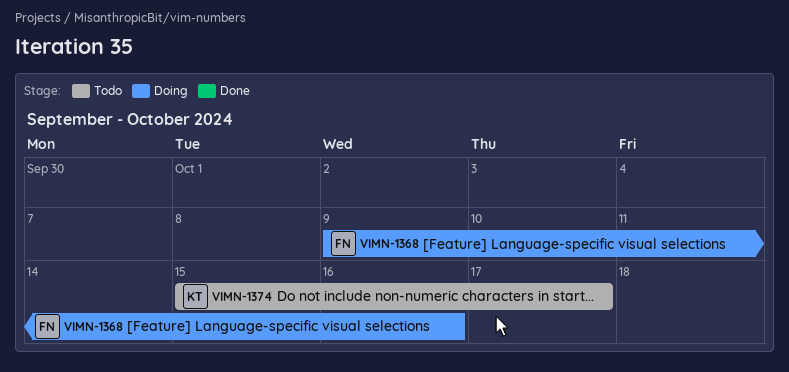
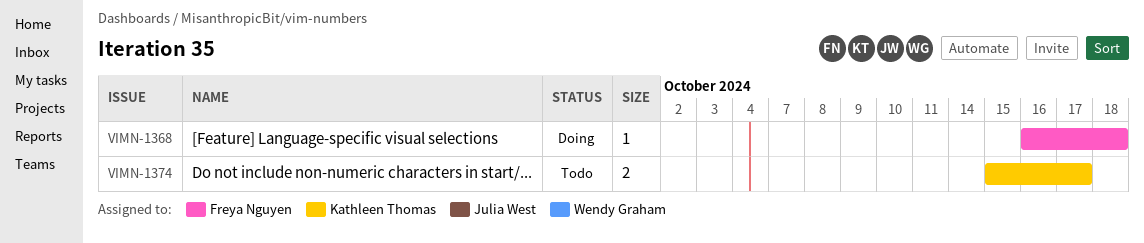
VIMN-1368, start: Oct 9 -> Oct 16
VIMN-1368, due: Oct 16 -> Oct 18

